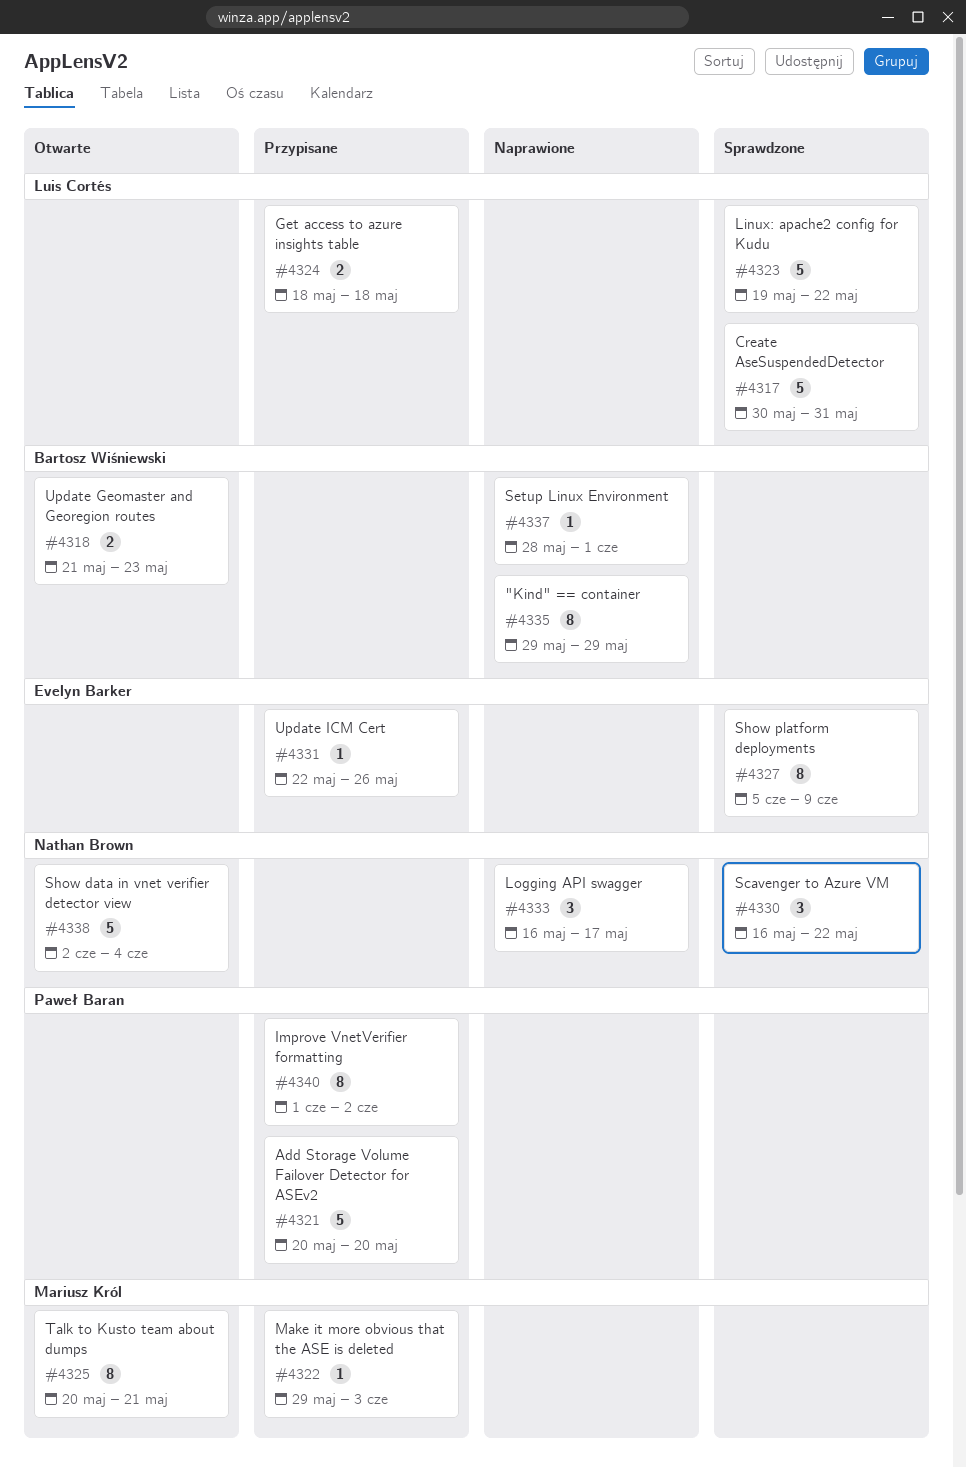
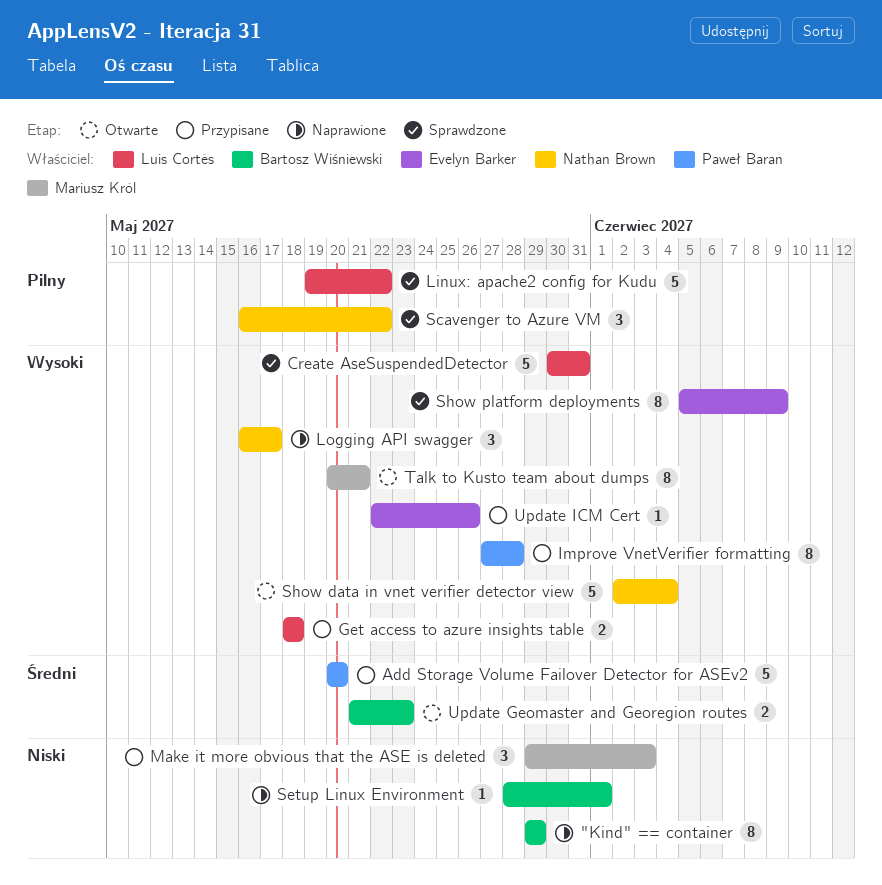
Improve VnetVerifier formatting, start: Jun 1 -> May 27
Improve VnetVerifier formatting, due: Jun 2 -> May 28
Make it more obvious that the ASE is deleted, estimate: 1 -> 3

